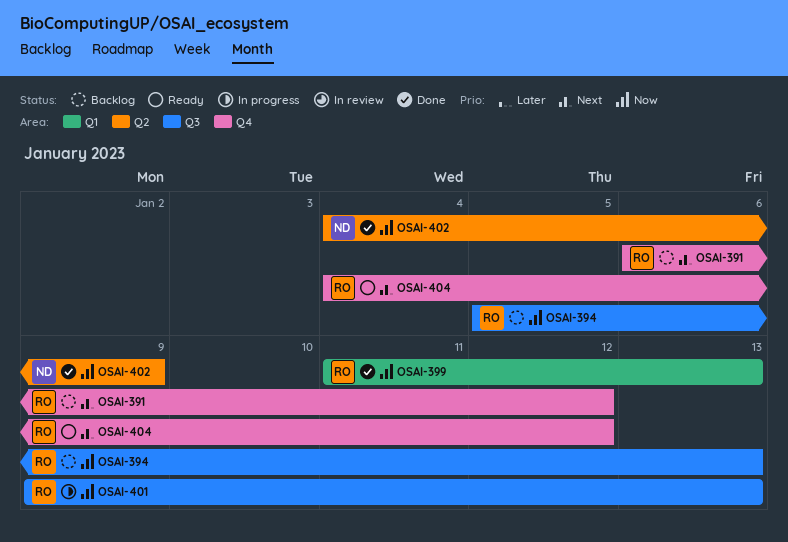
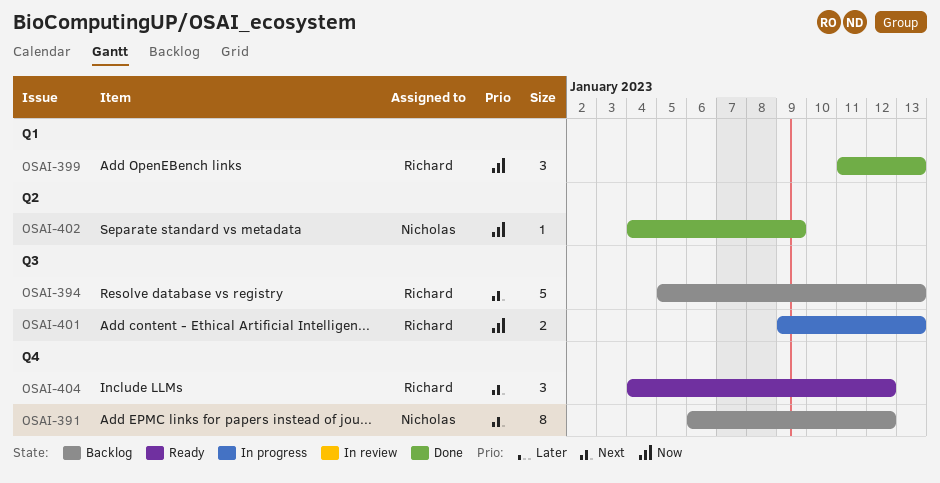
OSAI-391, owner: Richard -> Nicholas
OSAI-394, priority: Now -> Next

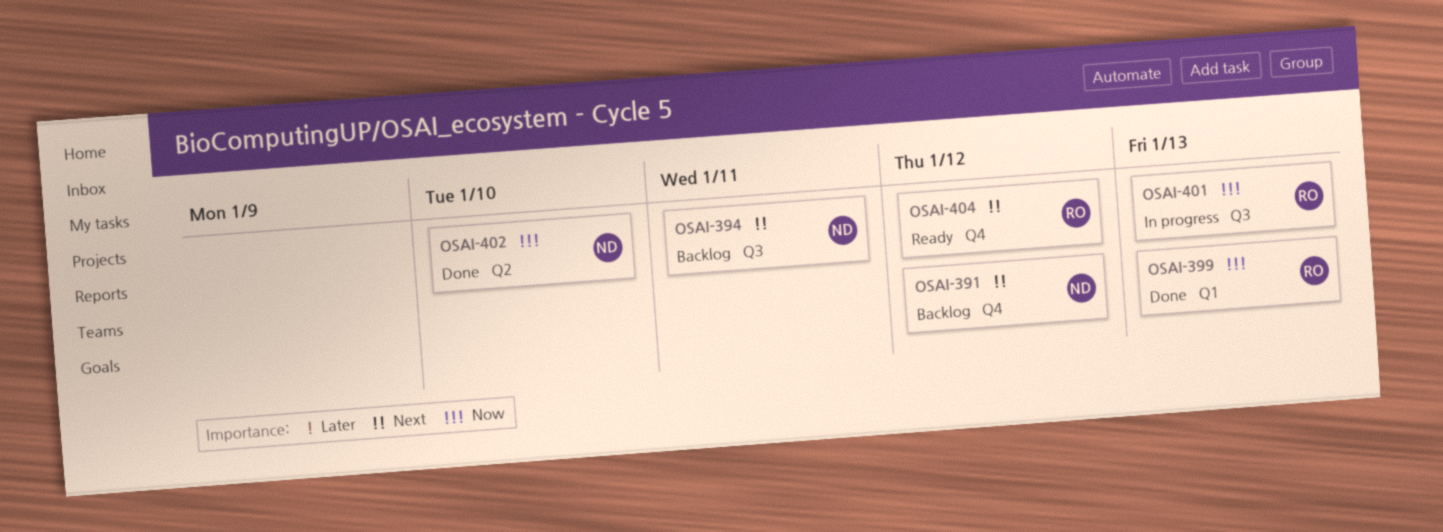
OSAI-394, owner: Richard -> Nicholas
OSAI-394, due: Jan 13 -> Jan 11
OSAI-402, due: Jan 9 -> Jan 10

